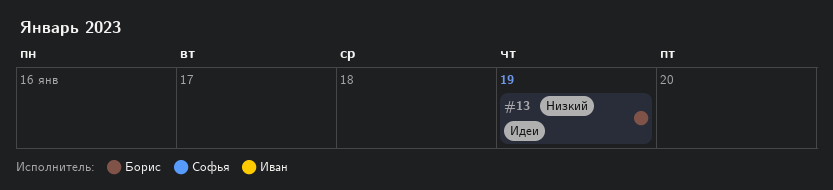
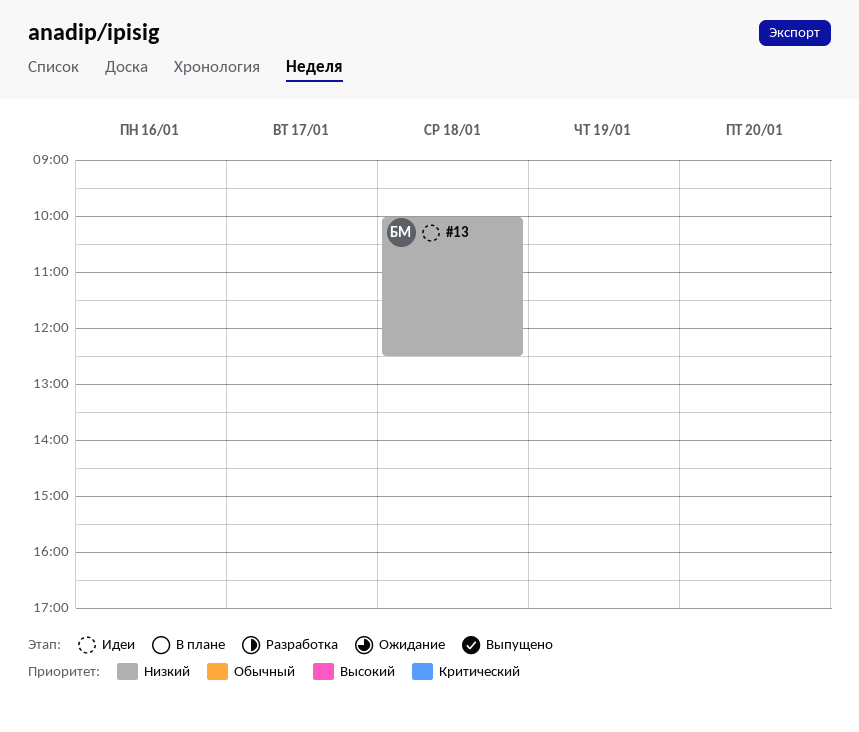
#13, day: Jan 19 -> Jan 18

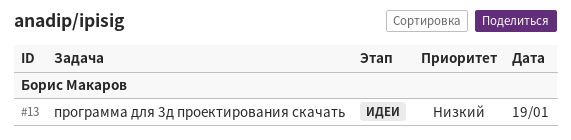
#13, day: Jan 18 -> Jan 19

